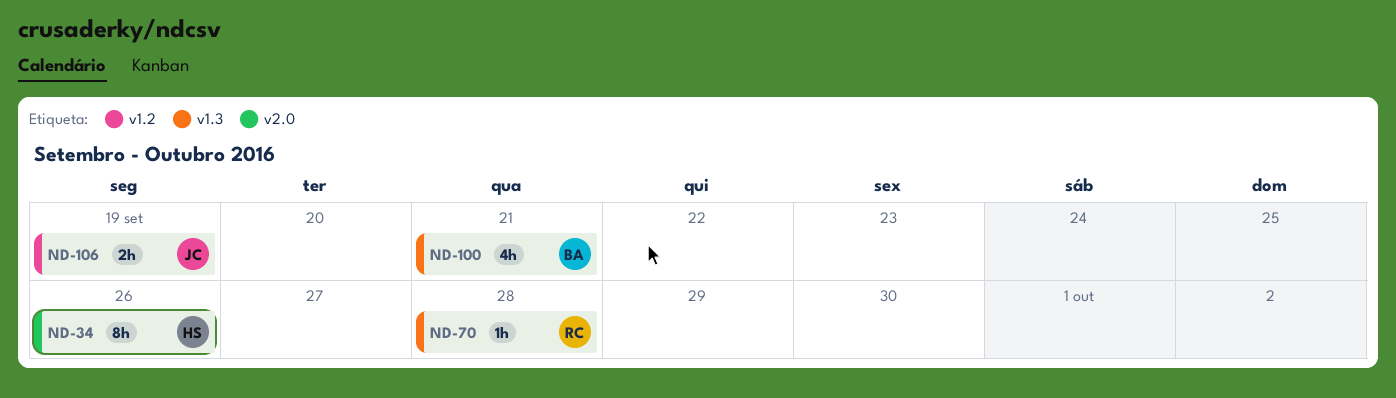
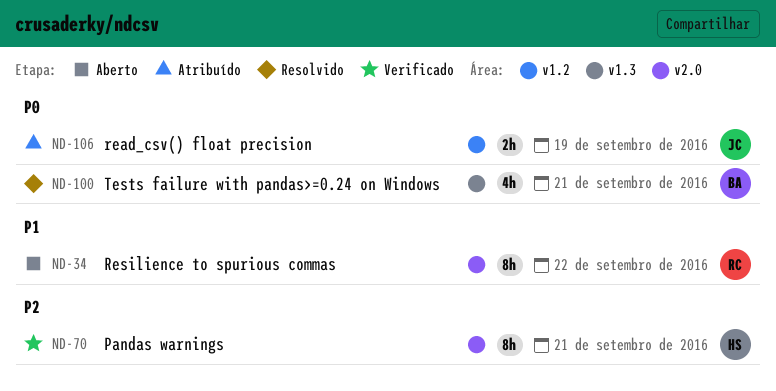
ND-34, owner: HS -> RC
ND-34, due: Sep 26 -> Sep 22
ND-70, owner: RC -> HS
ND-70, label: v1.3 -> v2.0
ND-70, estimate: 1h -> 8h
ND-70, due: Sep 28 -> Sep 21

